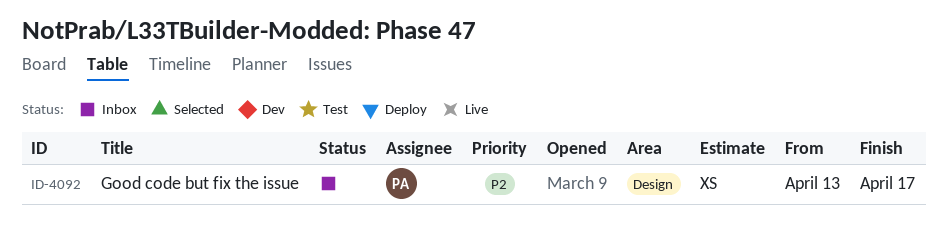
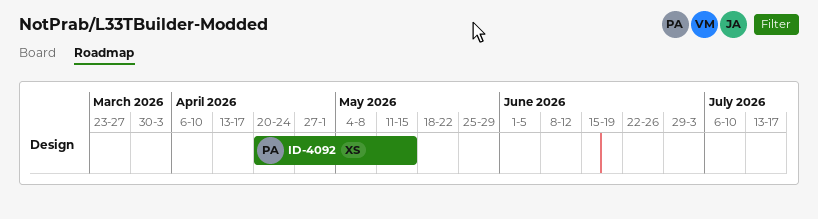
ID-4092, start: Apr 13 -> Apr 20
ID-4092, due: Apr 17 -> May 15

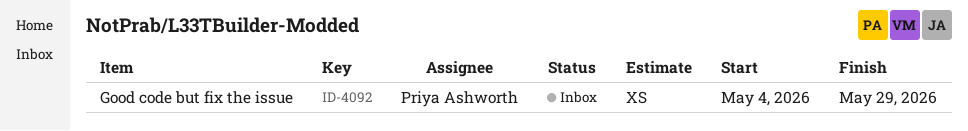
ID-4092, start: Apr 20 -> May 4
ID-4092, due: May 15 -> May 29

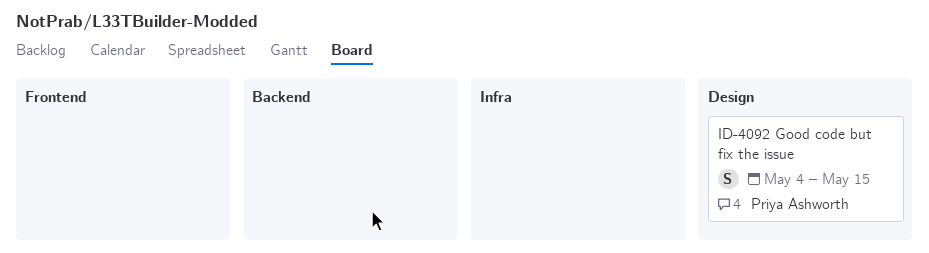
ID-4092, estimate: XS -> S
ID-4092, due: May 29 -> May 15

